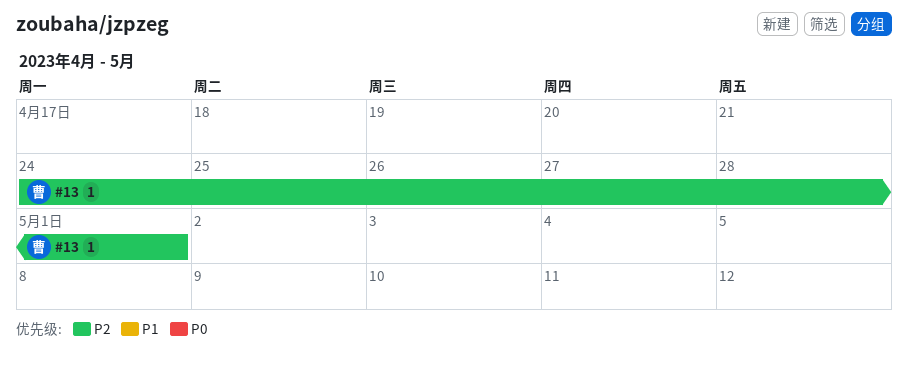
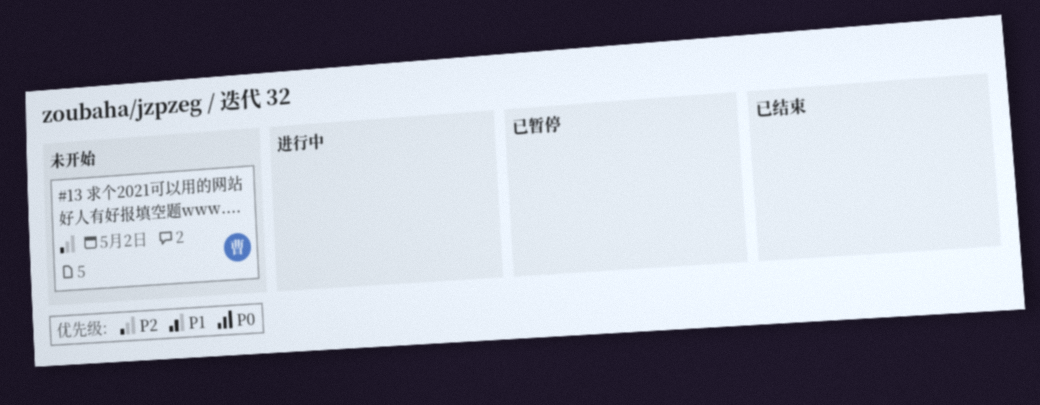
#13, due: May 1 -> May 2

